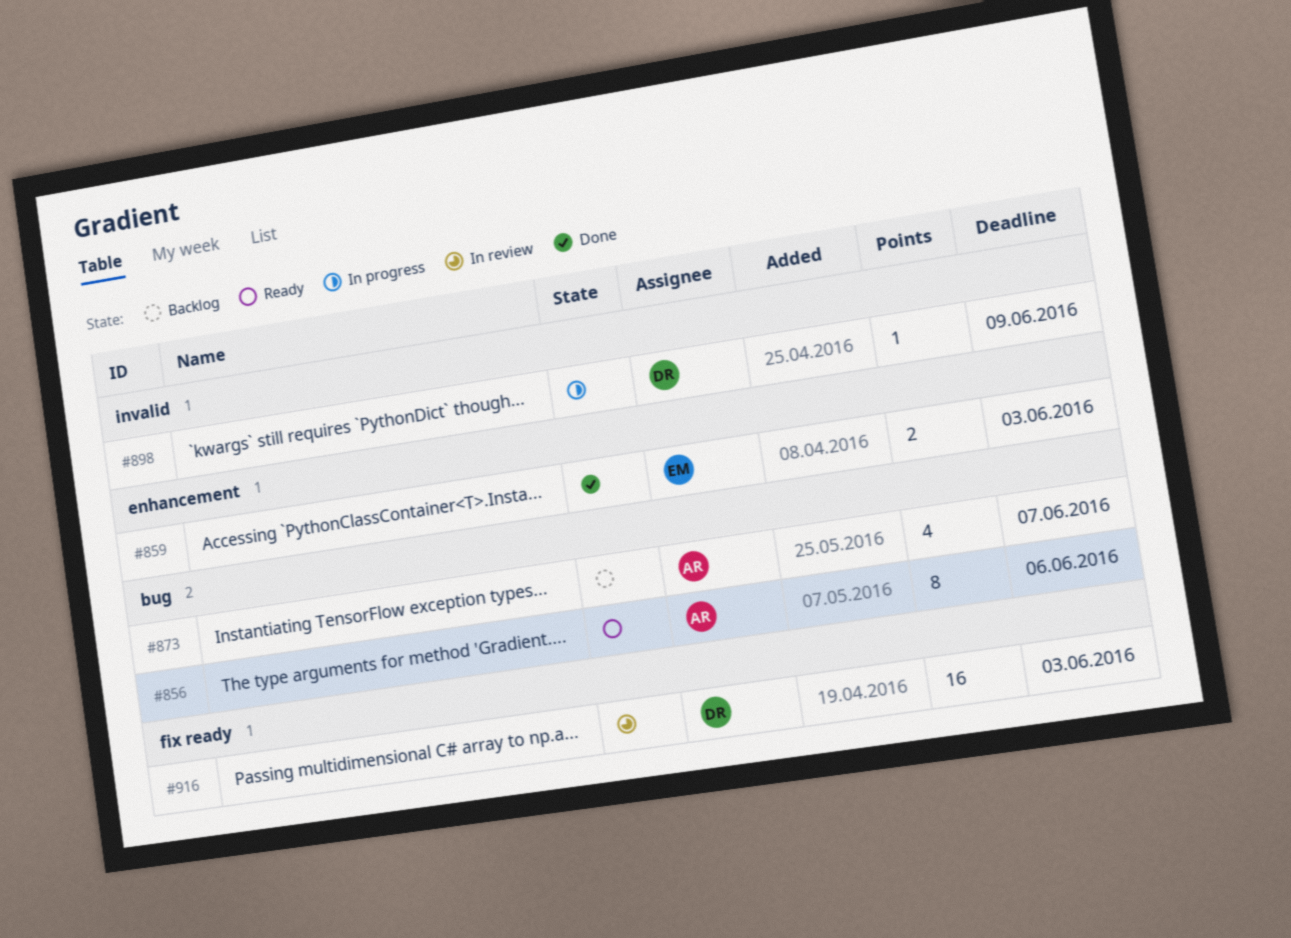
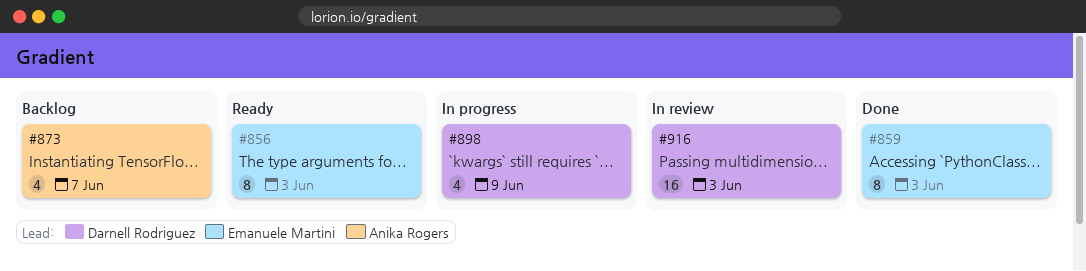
#856, owner: Anika Rogers -> Emanuele Martini
#856, due: Jun 6 -> Jun 3
#859, estimate: 2 -> 8
#898, estimate: 1 -> 4

